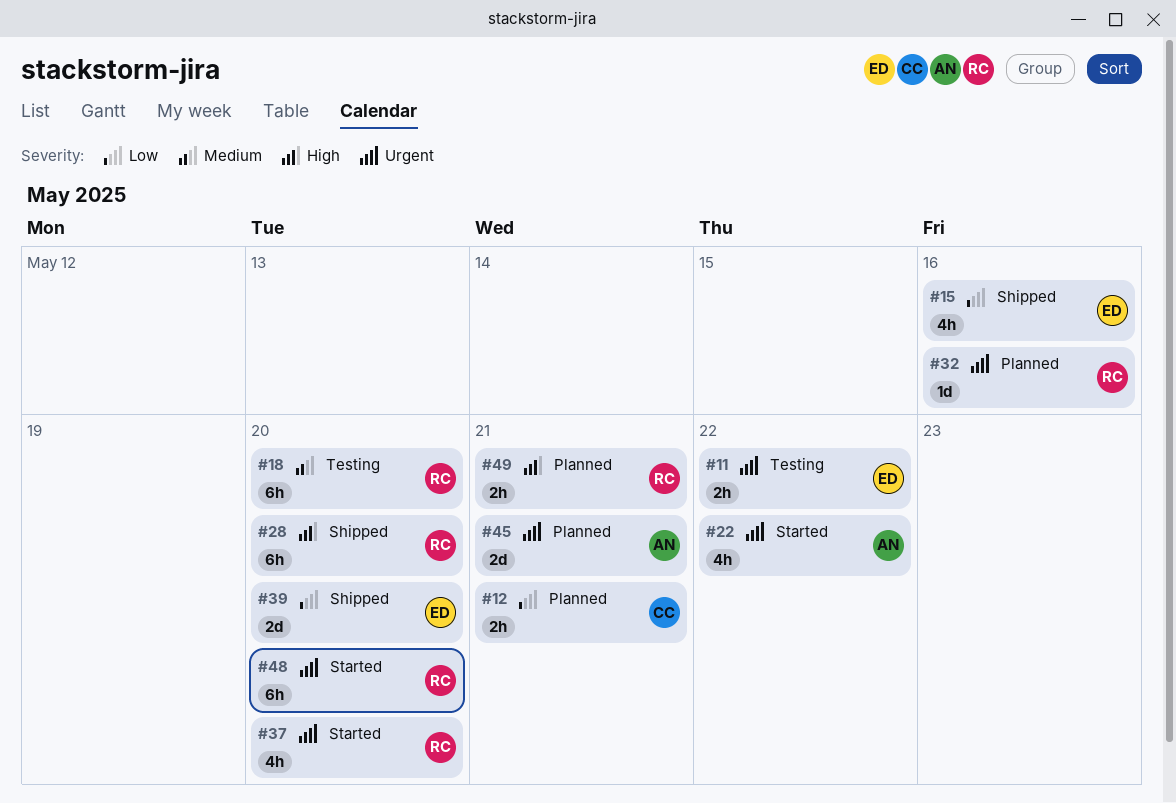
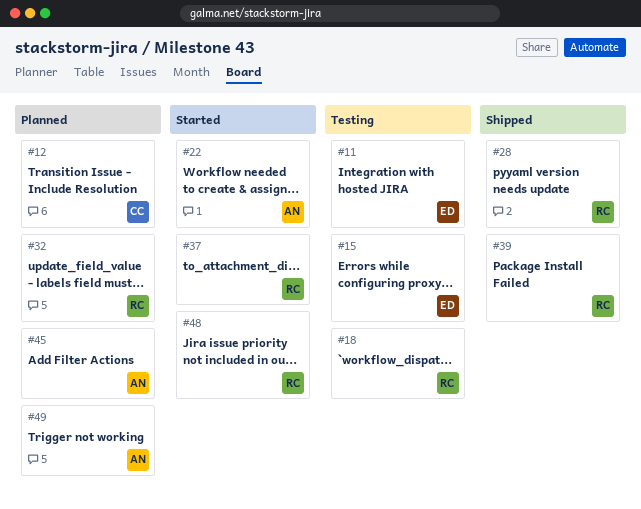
#15, status: Shipped -> Testing
#39, owner: ED -> RC
#49, owner: RC -> AN

